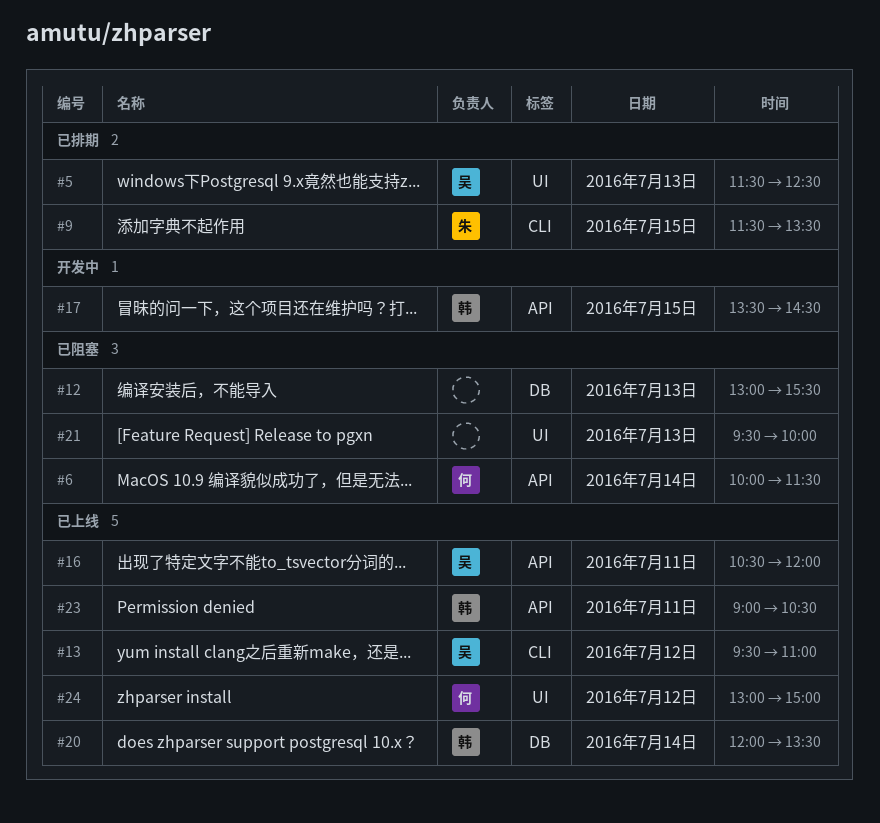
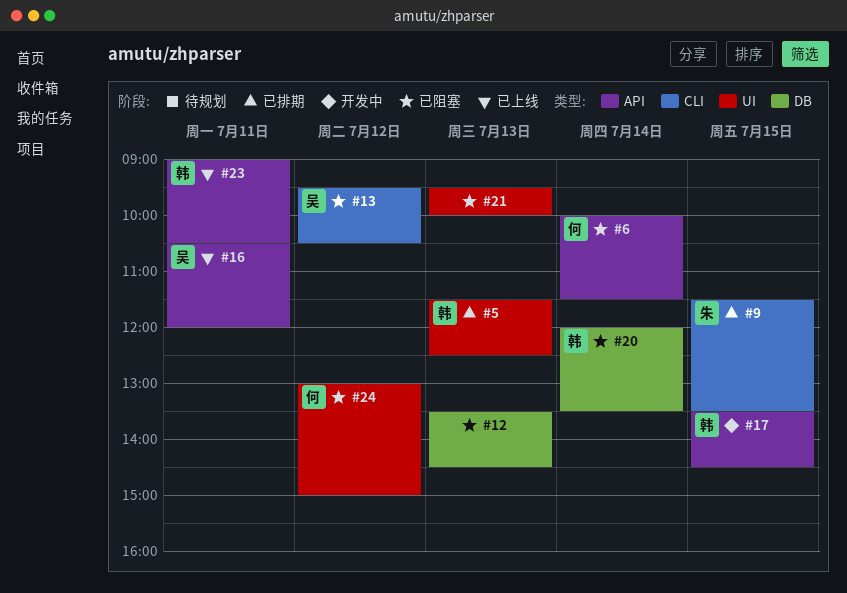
#5, owner: 吴 -> 韩
#12, begins: 13:00 -> 13:30
#12, ends: 15:30 -> 14:30
#13, status: 已上线 -> 已阻塞
#13, ends: 11:00 -> 10:30
#20, status: 已上线 -> 已阻塞
#24, status: 已上线 -> 已阻塞

